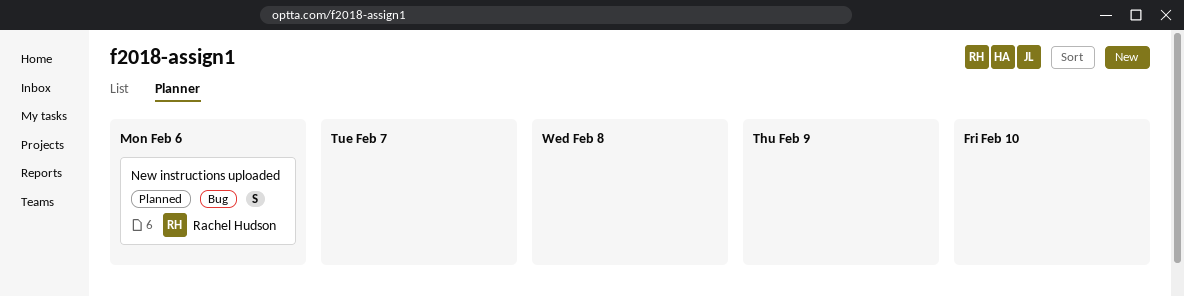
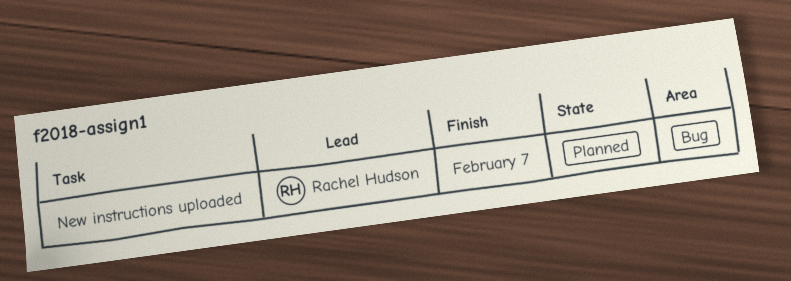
New instructions uploaded, due: Feb 6 -> Feb 7

